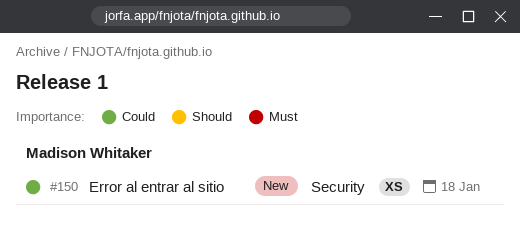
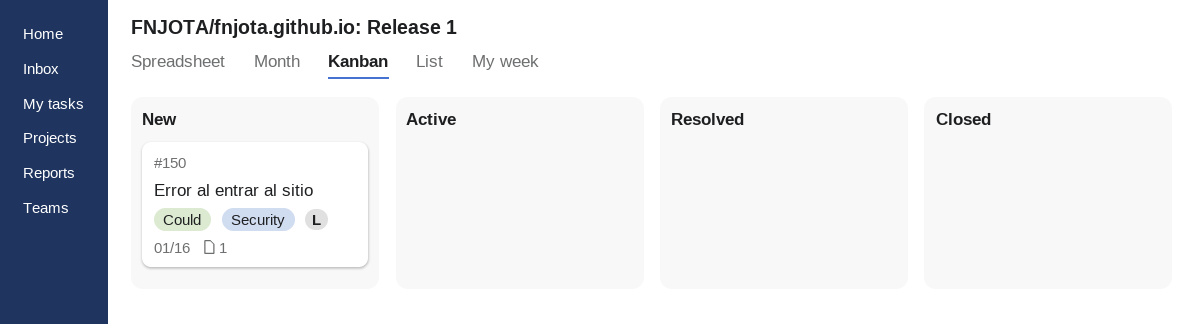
#150, estimate: XS -> L
#150, due: Jan 18 -> Jan 16

